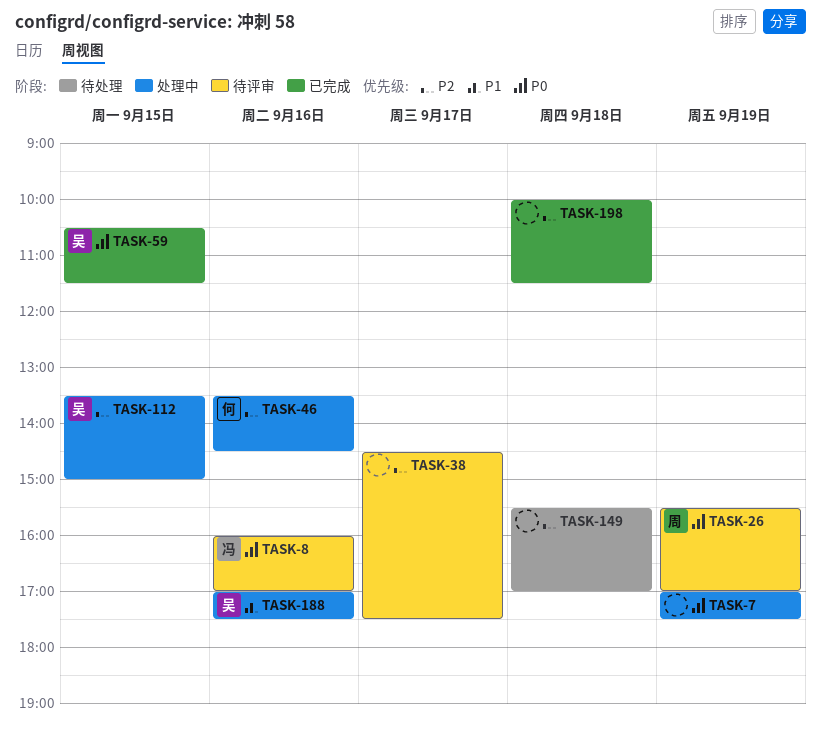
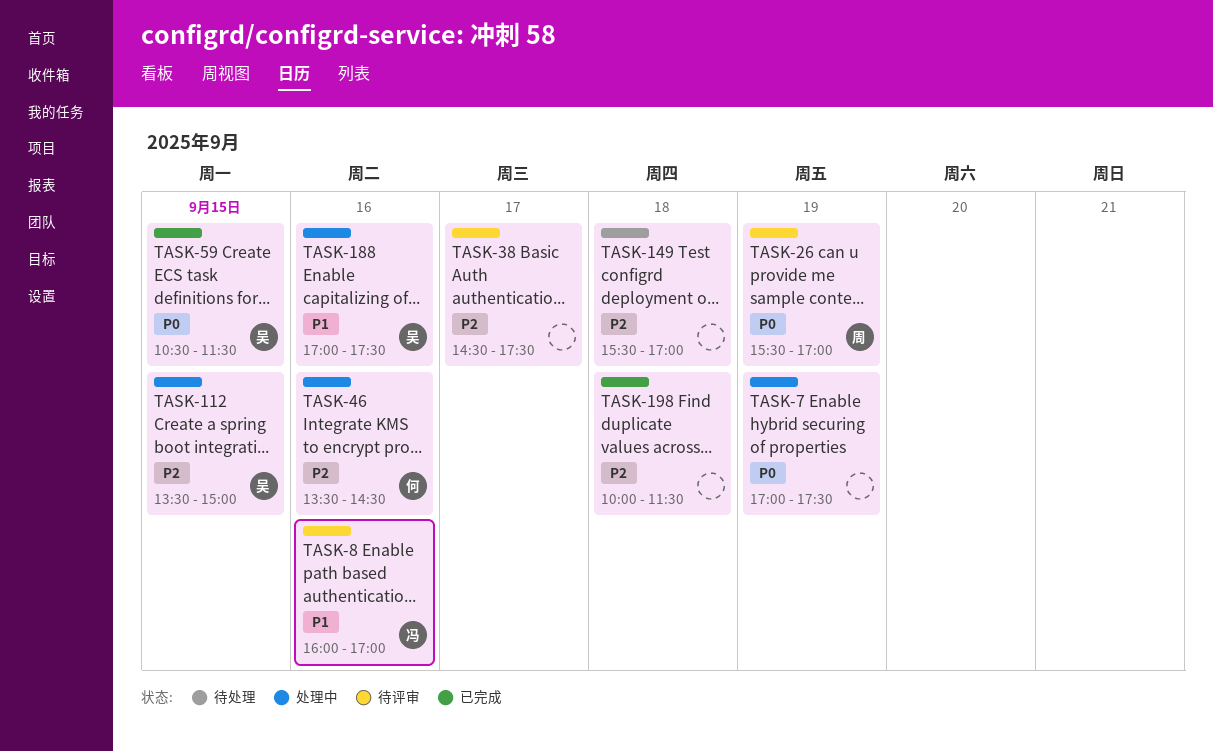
TASK-8, priority: P0 -> P1

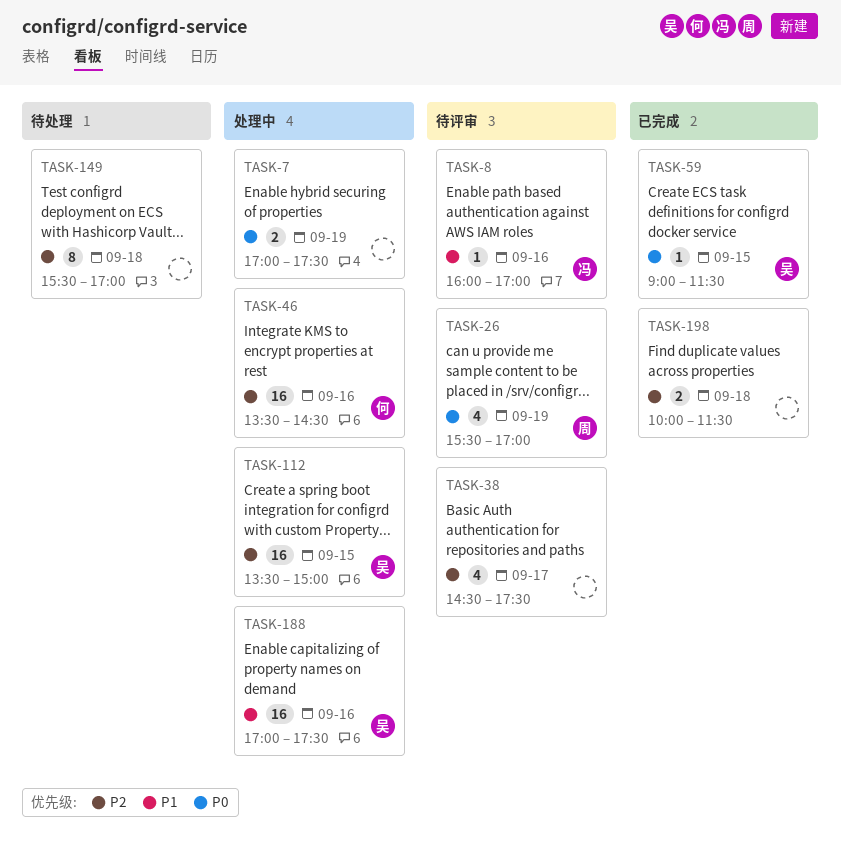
TASK-59, begins: 10:30 -> 09:00

